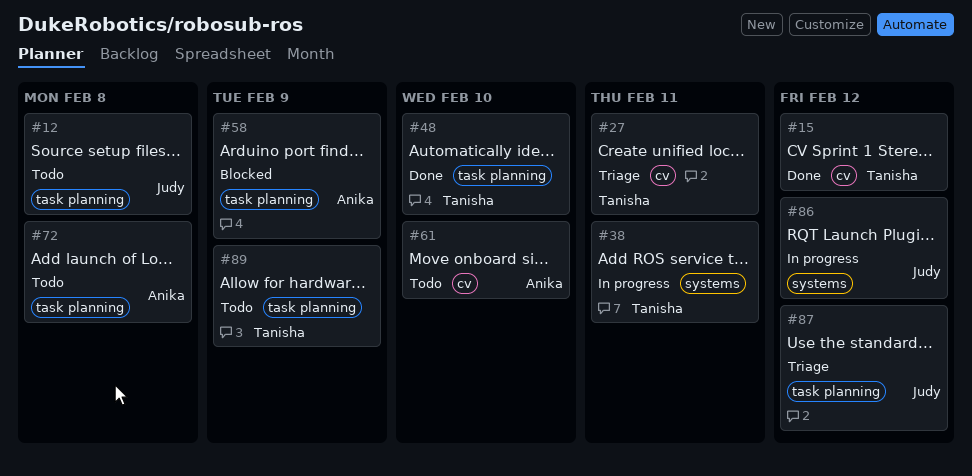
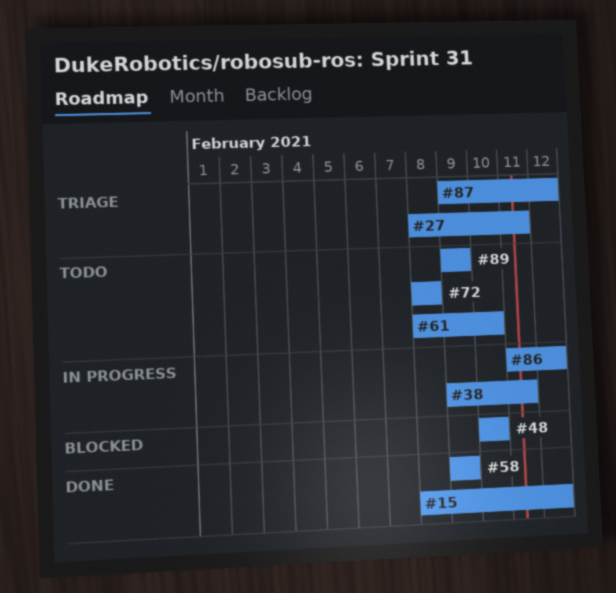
#12: present -> none
#48, status: Done -> Blocked
#58, status: Blocked -> Done

